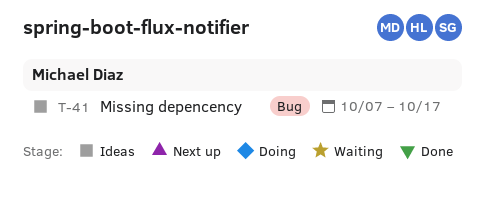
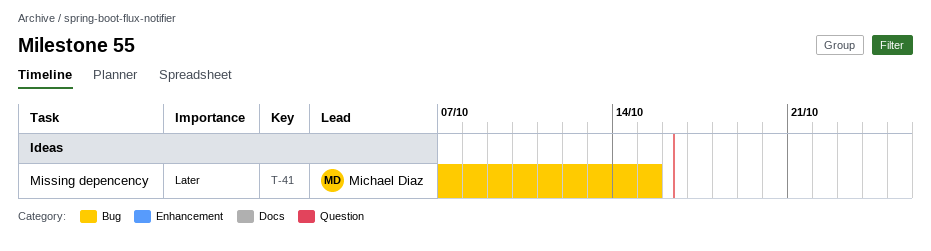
T-41, due: Oct 17 -> Oct 15

